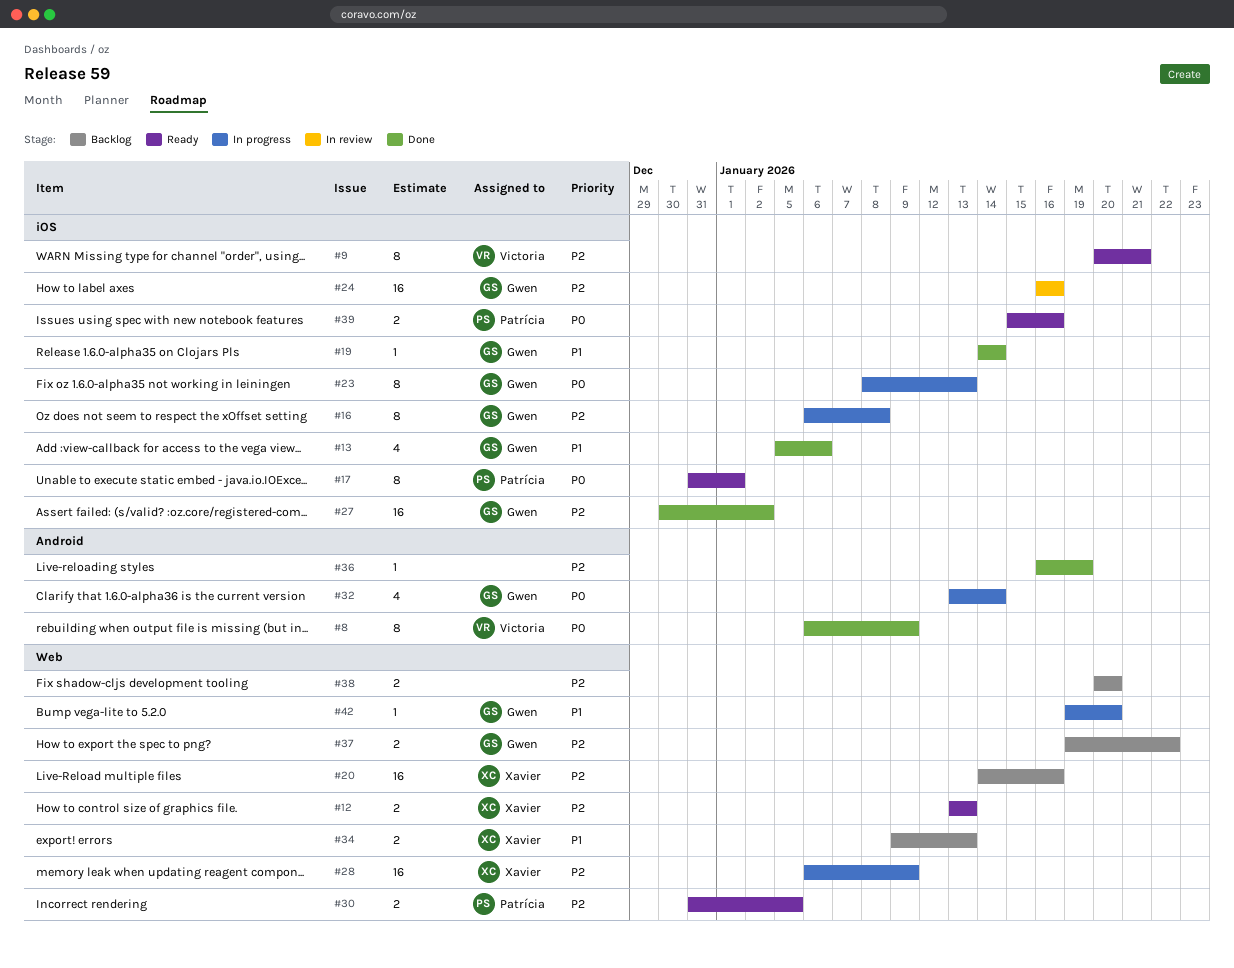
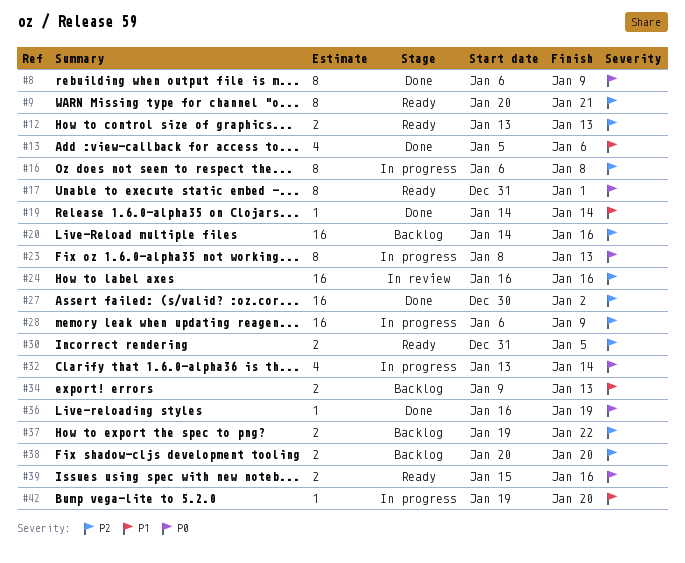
#36, priority: P2 -> P0

